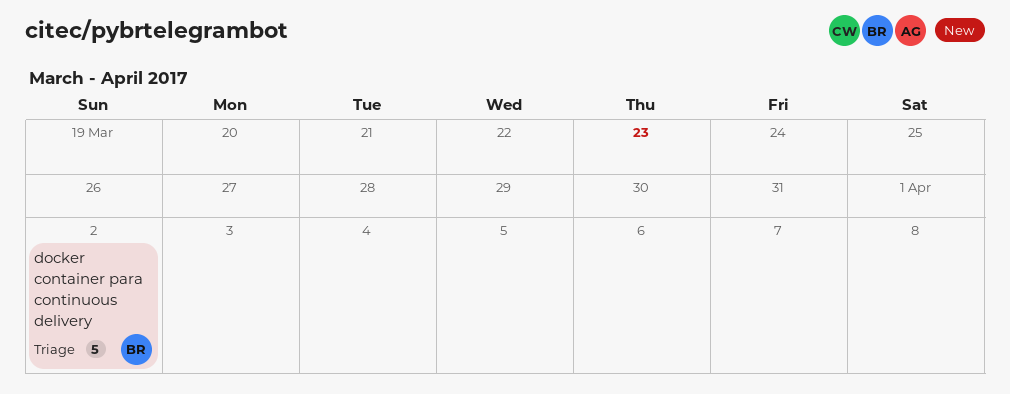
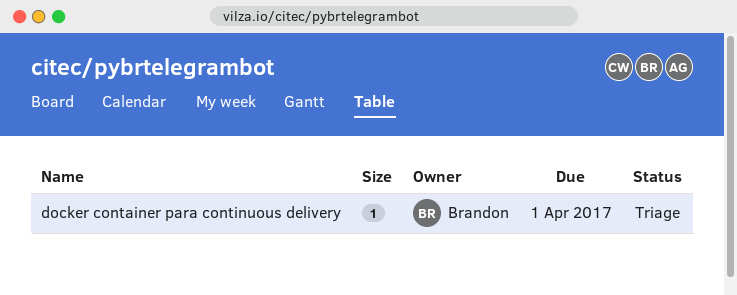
docker container para continuous delivery, estimate: 5 -> 1
docker container para continuous delivery, due: Apr 2 -> Apr 1

